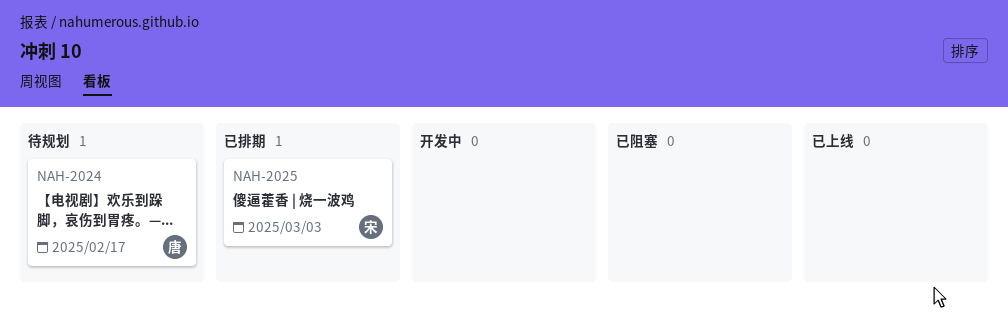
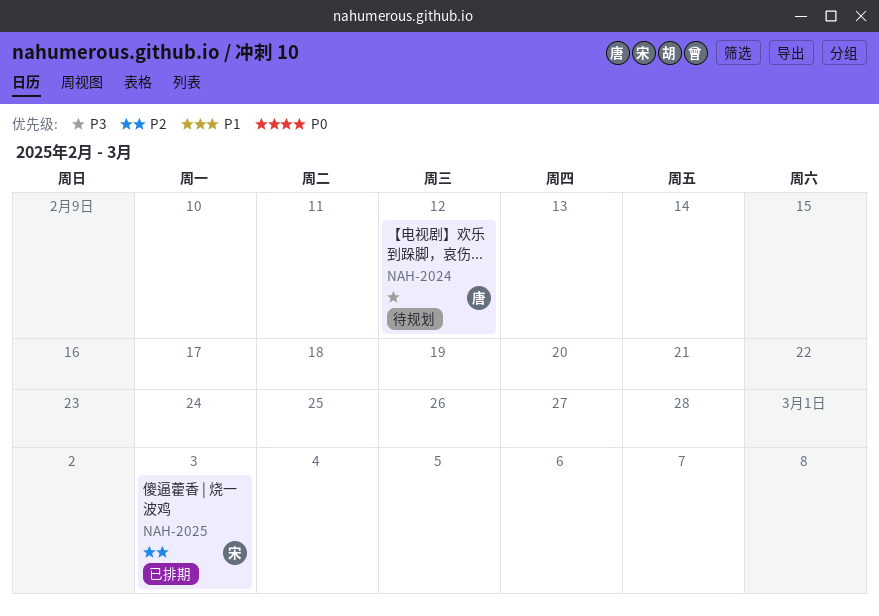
NAH-2024, due: Feb 17 -> Feb 12

